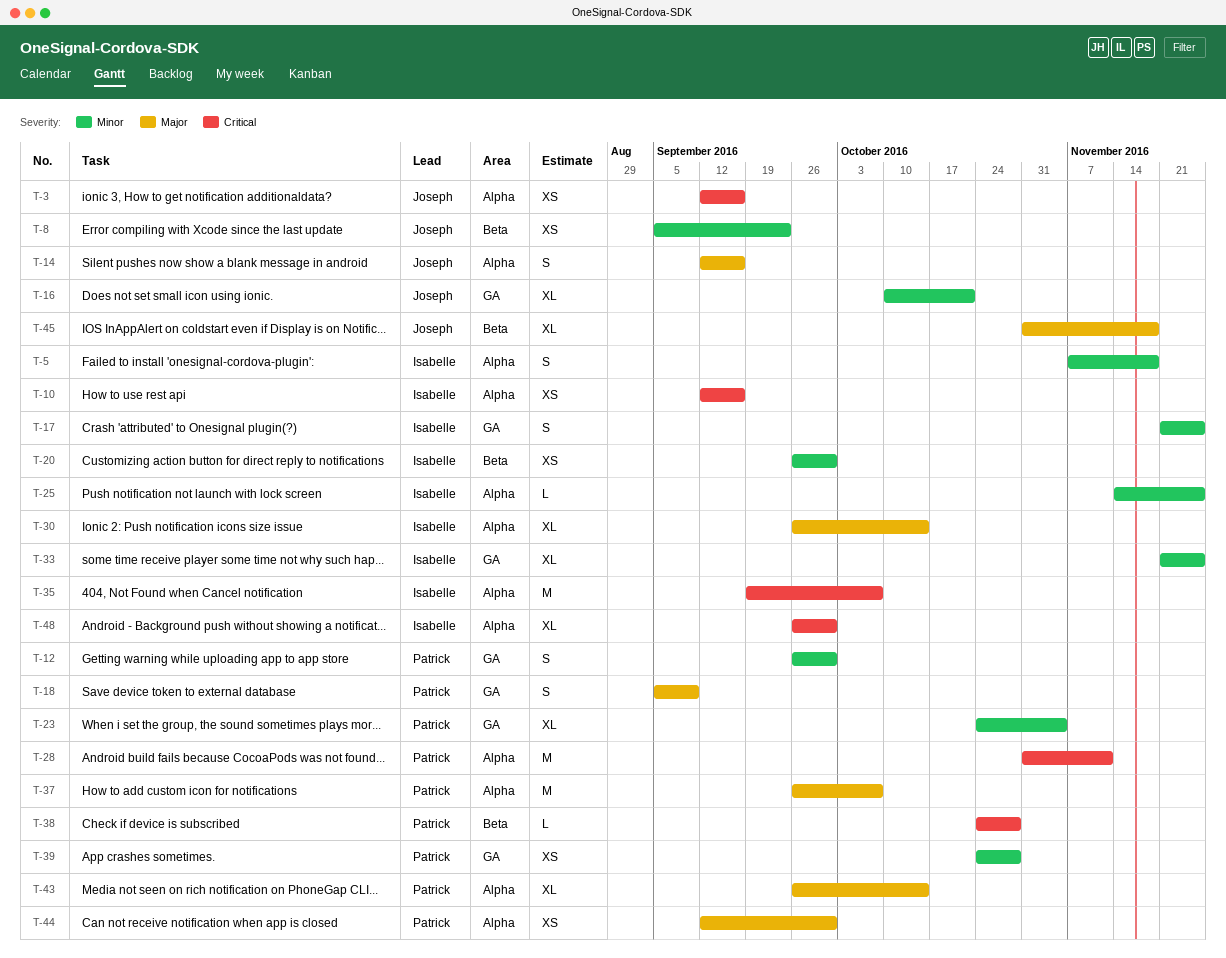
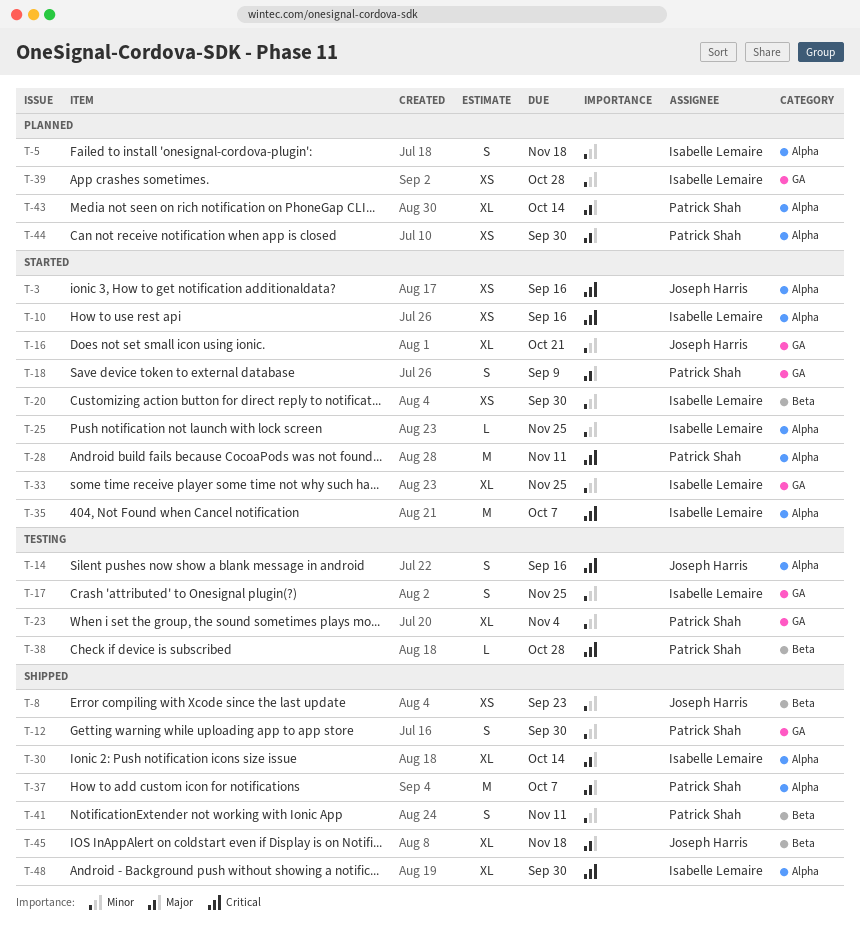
T-14, priority: Major -> Critical
T-39, owner: Patrick Shah -> Isabelle Lemaire
T-41: none -> present

